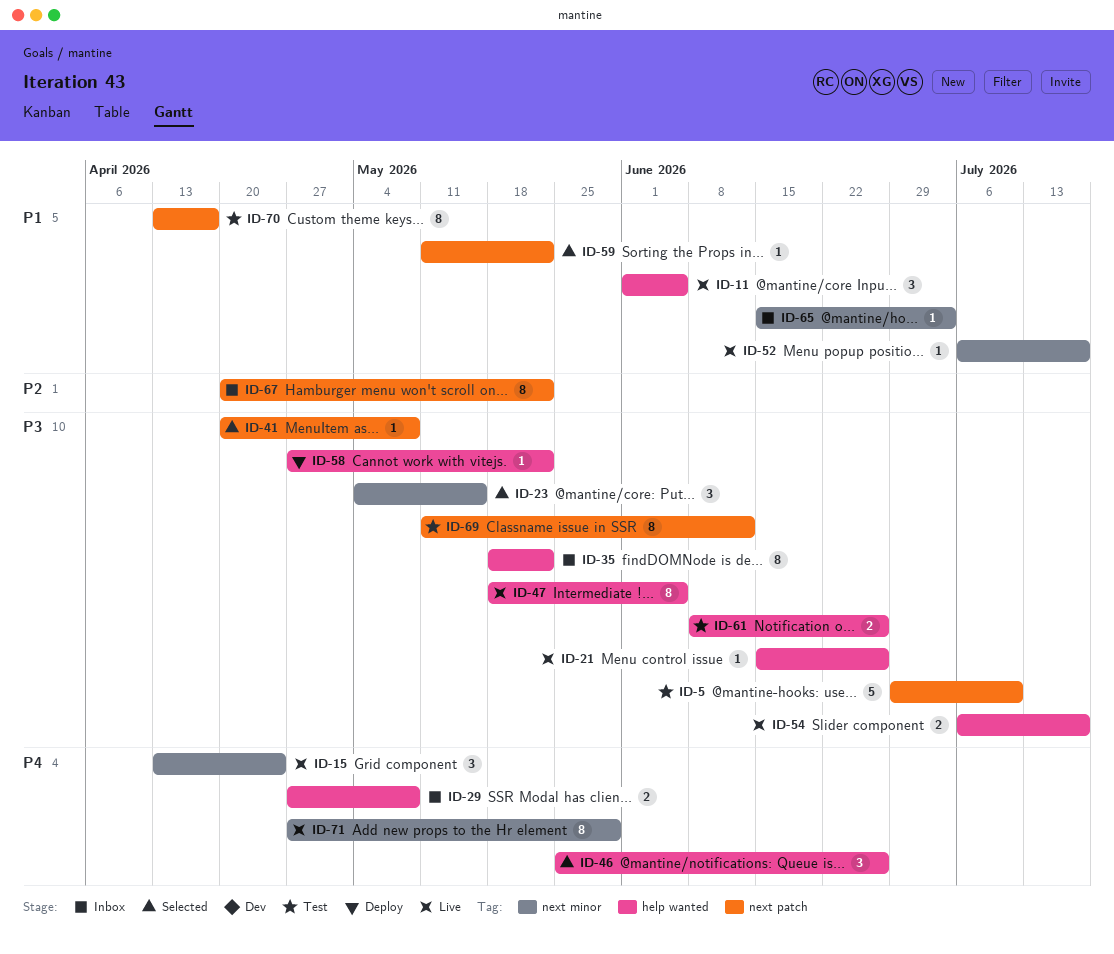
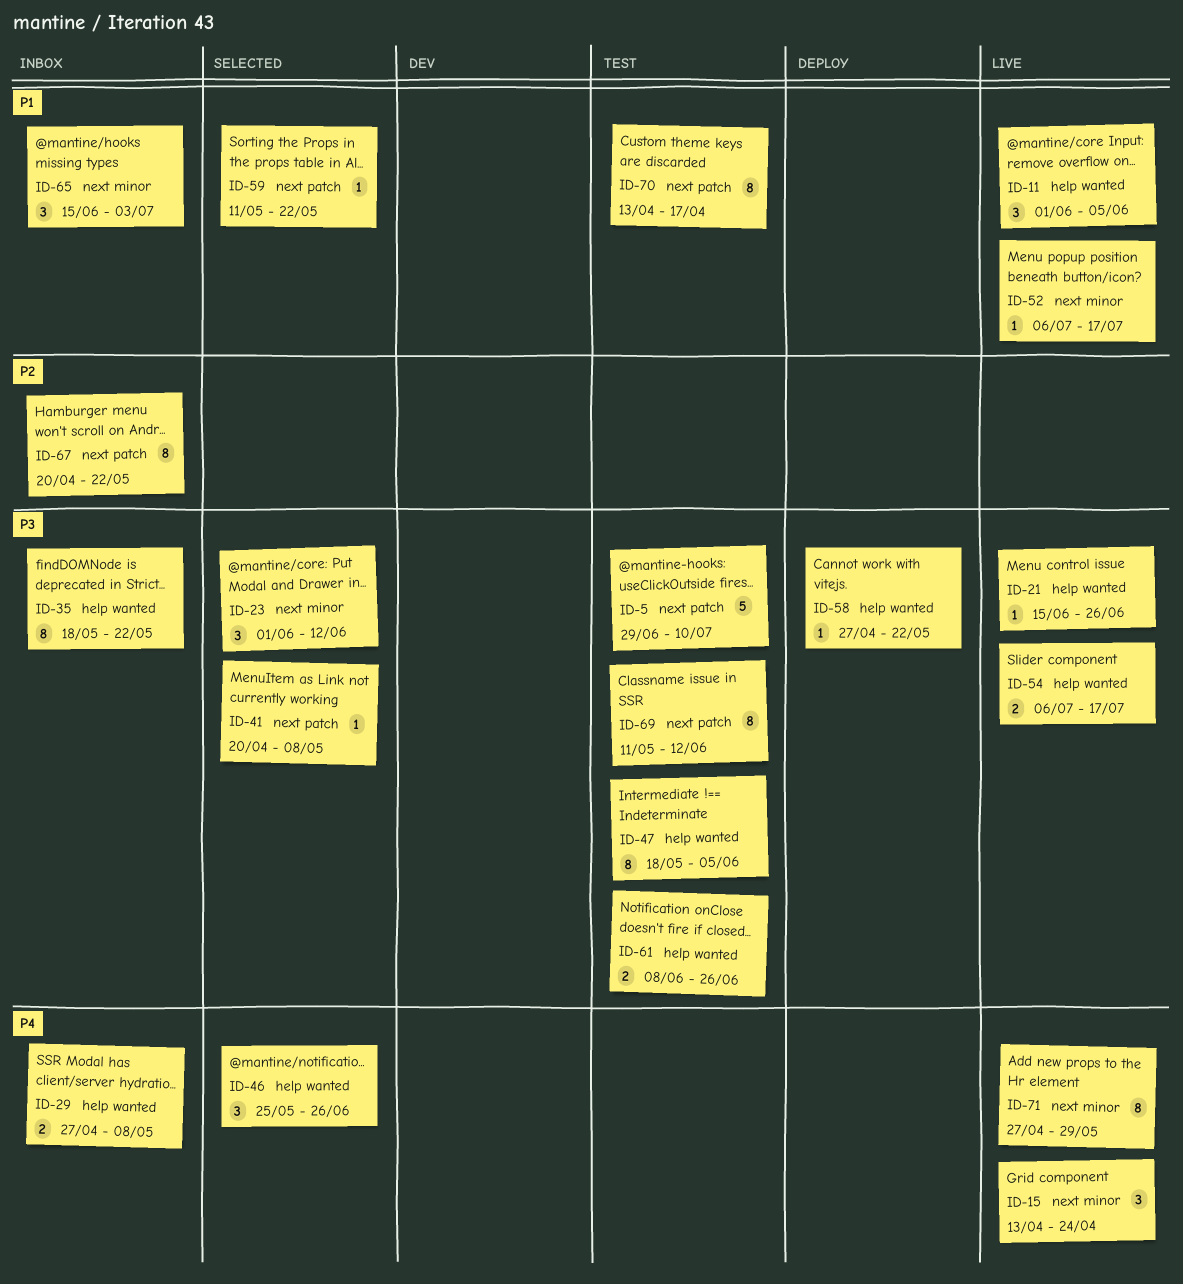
ID-23, start: May 4 -> Jun 1
ID-23, due: May 15 -> Jun 12
ID-47, status: Live -> Test
ID-65, estimate: 1 -> 3

